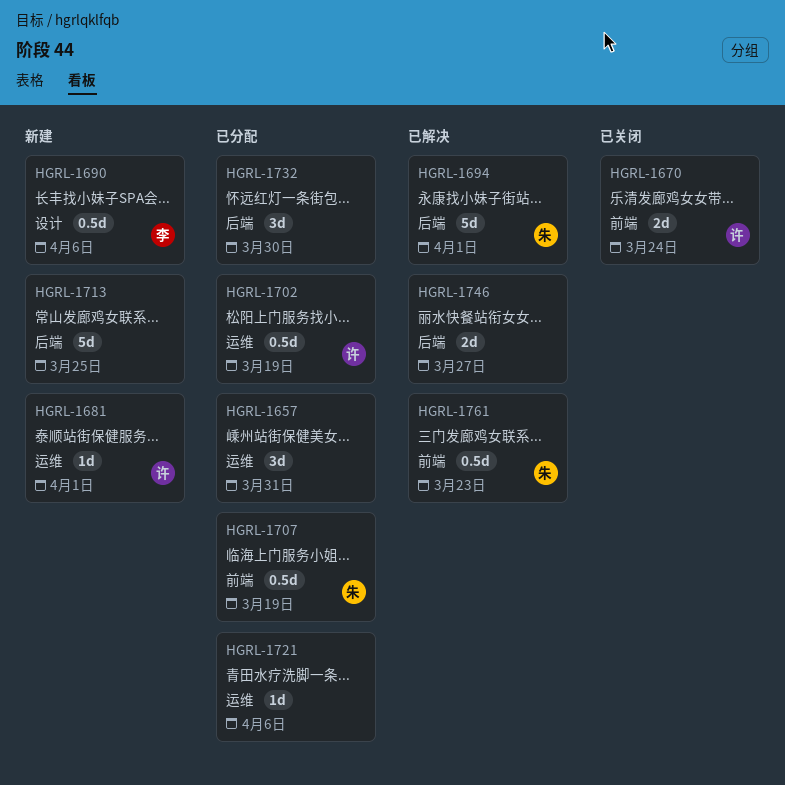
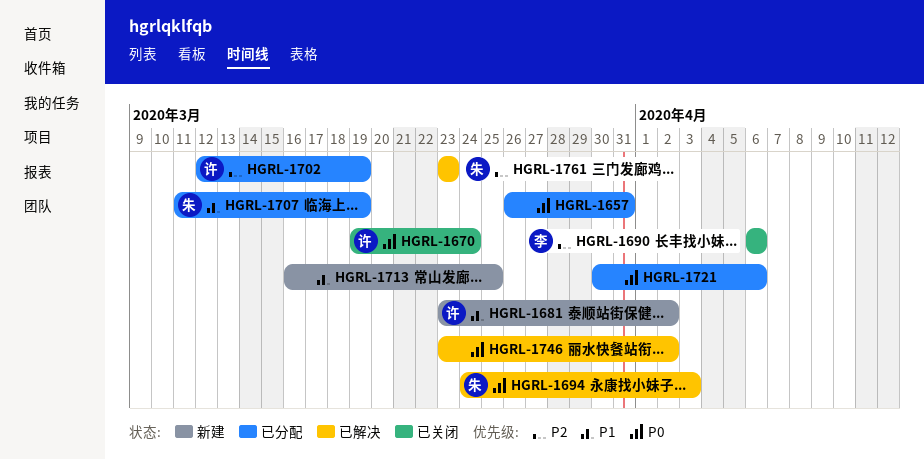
HGRL-1681, due: Apr 1 -> Apr 2
HGRL-1690, status: 新建 -> 已关闭
HGRL-1694, due: Apr 1 -> Apr 3
HGRL-1732: present -> none
HGRL-1746, due: Mar 27 -> Apr 2

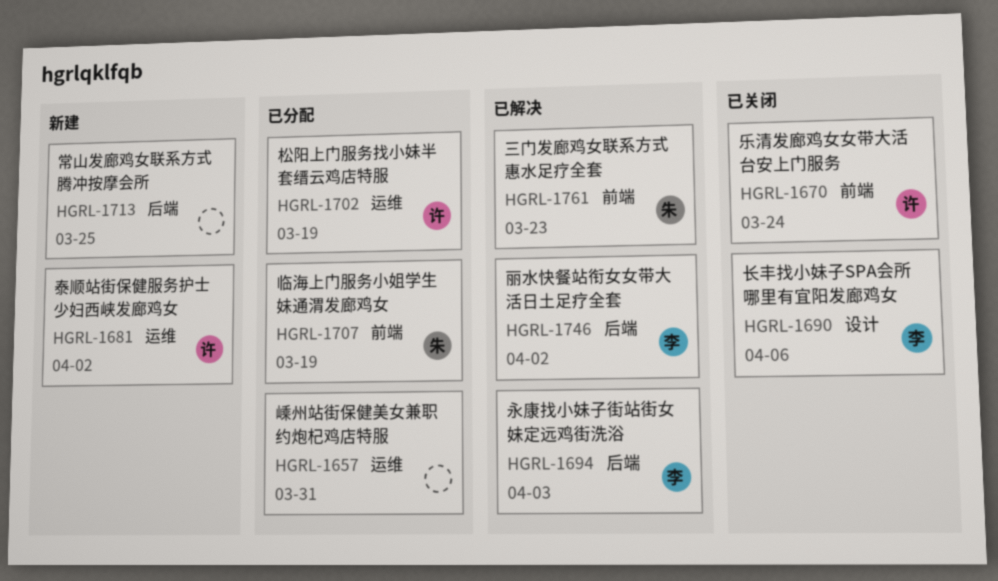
HGRL-1694, owner: 朱 -> 李
HGRL-1721: present -> none
HGRL-1746, owner: none -> 李

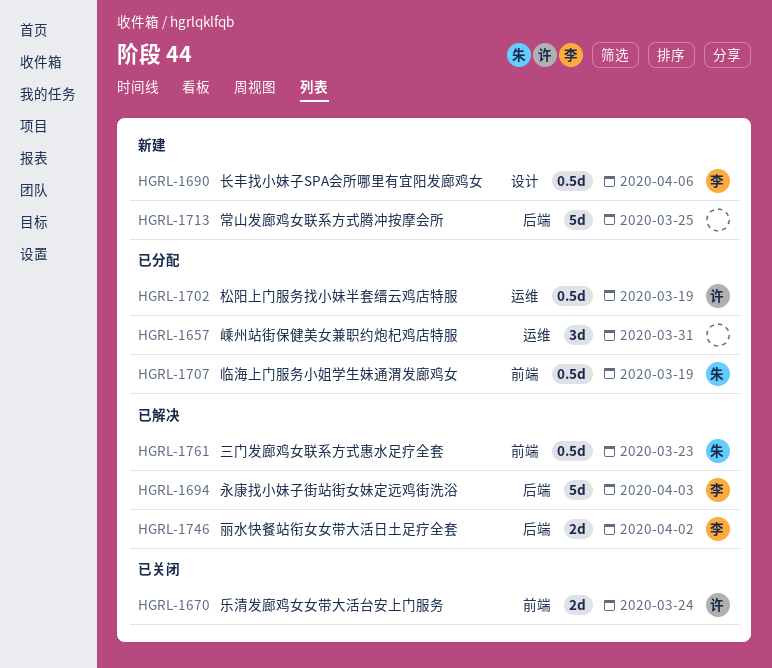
HGRL-1681: present -> none
HGRL-1690, status: 已关闭 -> 新建

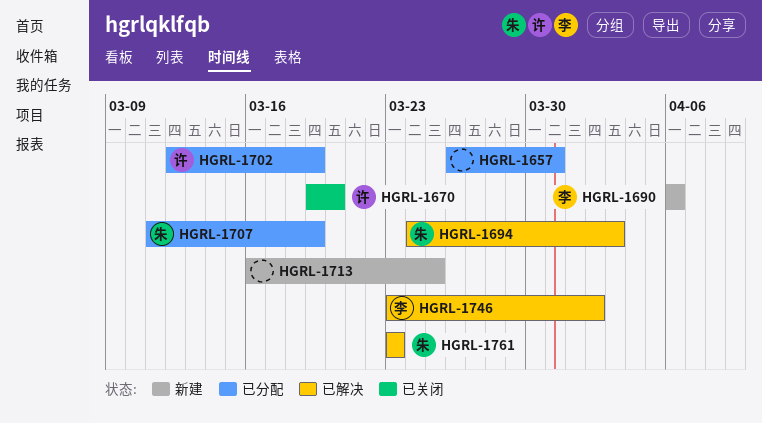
HGRL-1670, due: Mar 24 -> Mar 20
HGRL-1694, owner: 李 -> 朱

